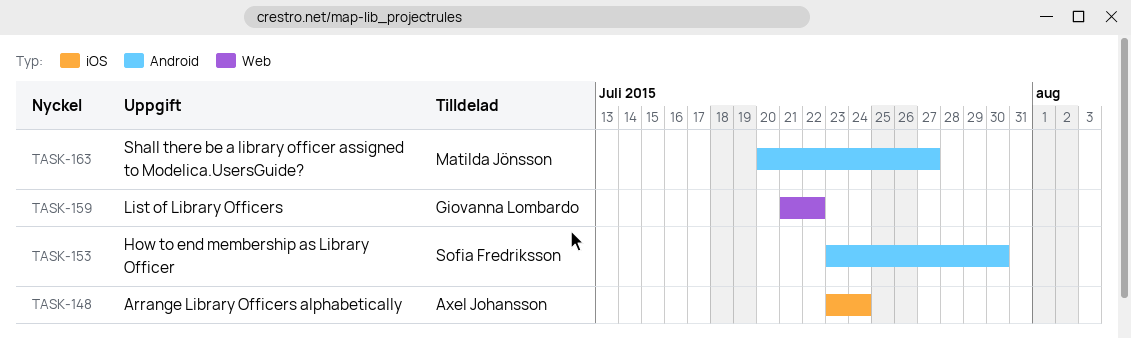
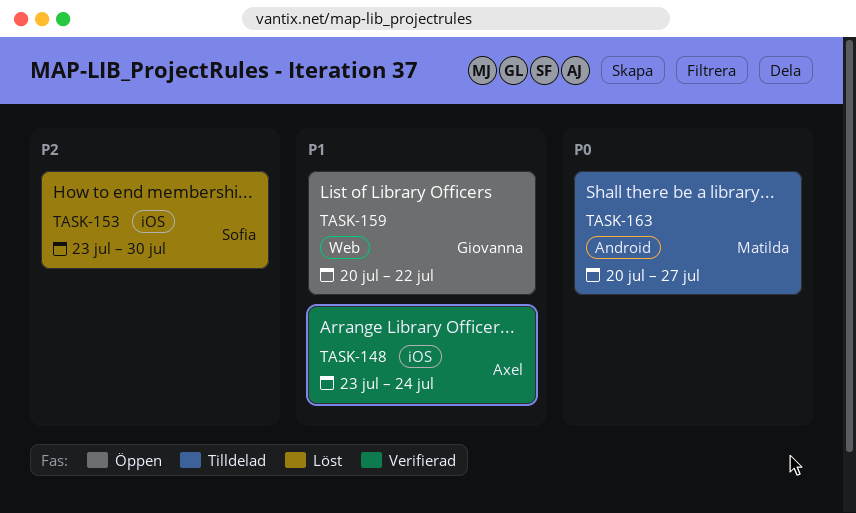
TASK-153, label: Android -> iOS
TASK-159, start: Jul 21 -> Jul 20

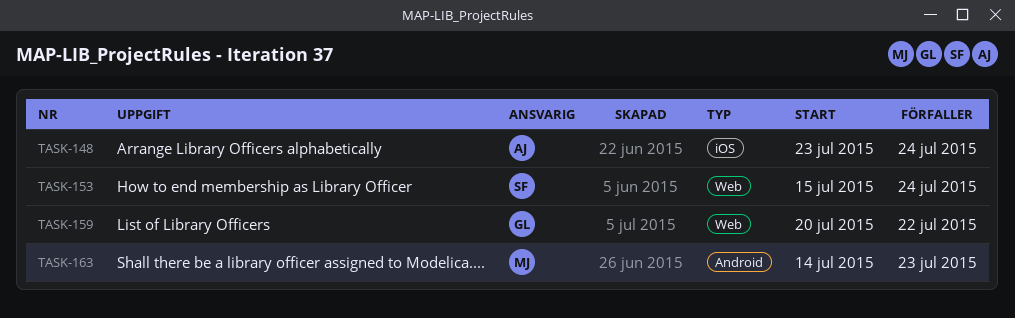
TASK-153, label: iOS -> Web
TASK-153, start: Jul 23 -> Jul 15
TASK-153, due: Jul 30 -> Jul 24
TASK-163, start: Jul 20 -> Jul 14
TASK-163, due: Jul 27 -> Jul 23

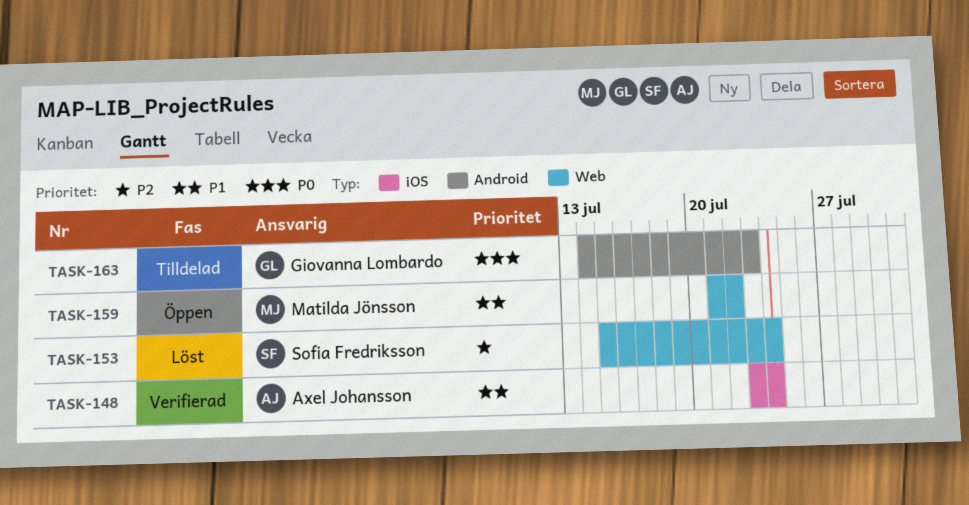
TASK-159, owner: Giovanna Lombardo -> Matilda Jönsson
TASK-159, start: Jul 20 -> Jul 21
TASK-163, owner: Matilda Jönsson -> Giovanna Lombardo

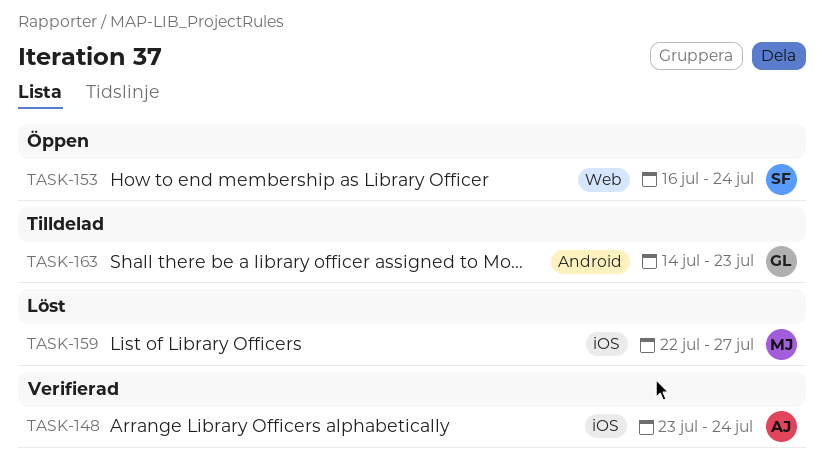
TASK-153, status: Löst -> Öppen
TASK-153, start: Jul 15 -> Jul 16
TASK-159, status: Öppen -> Löst
TASK-159, label: Web -> iOS
TASK-159, start: Jul 21 -> Jul 22
TASK-159, due: Jul 22 -> Jul 27

